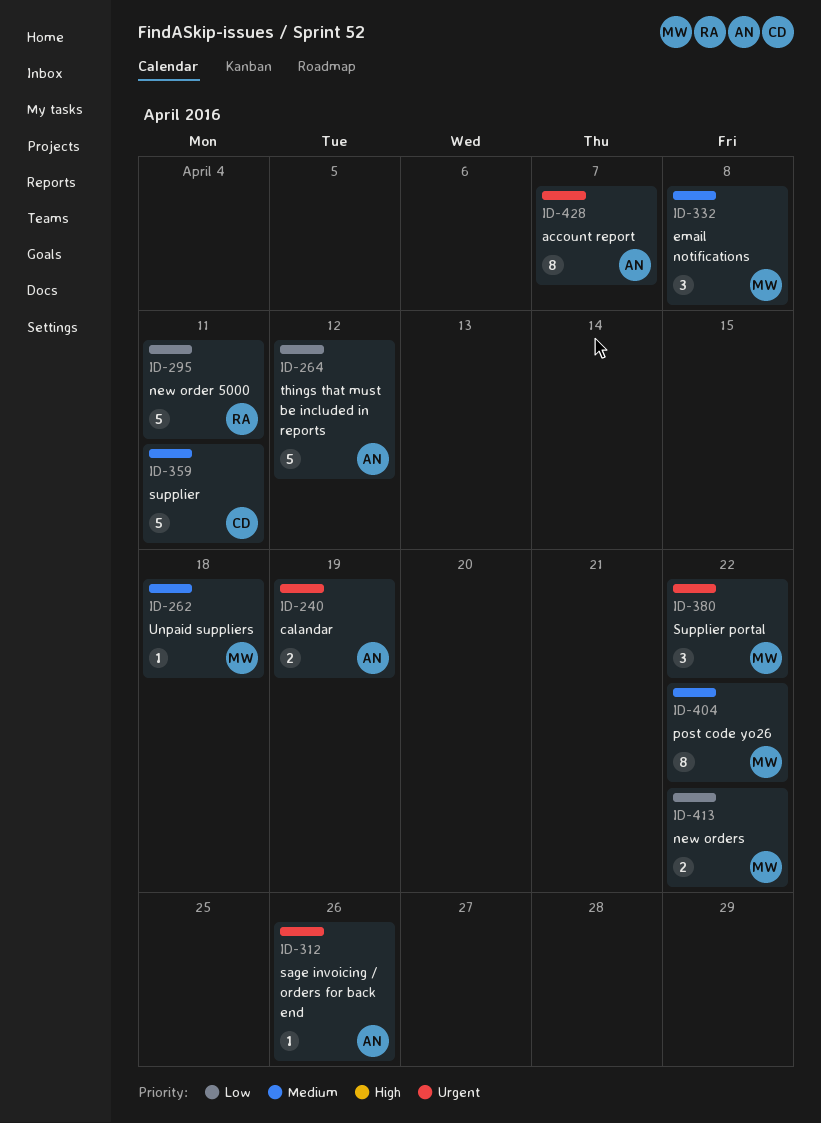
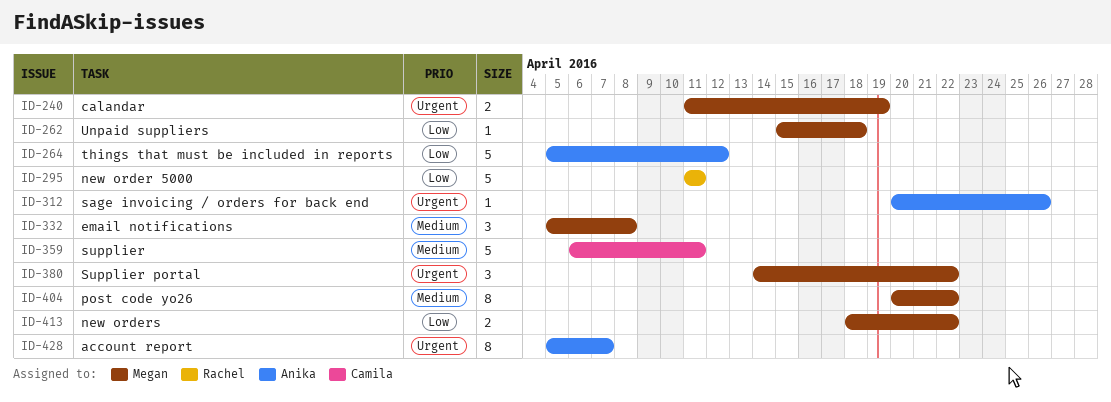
ID-240, owner: Anika -> Megan
ID-262, priority: Medium -> Low

